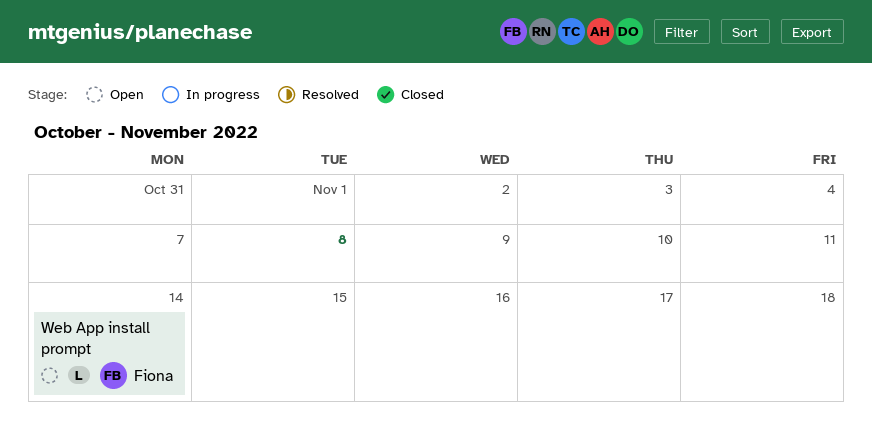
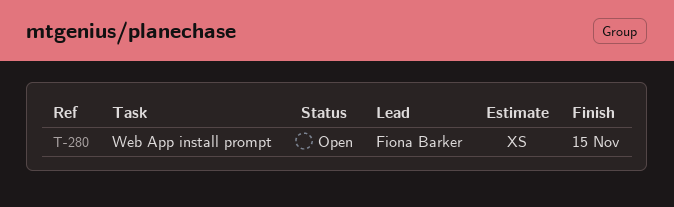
Web App install prompt, estimate: L -> XS
Web App install prompt, due: Nov 14 -> Nov 15

